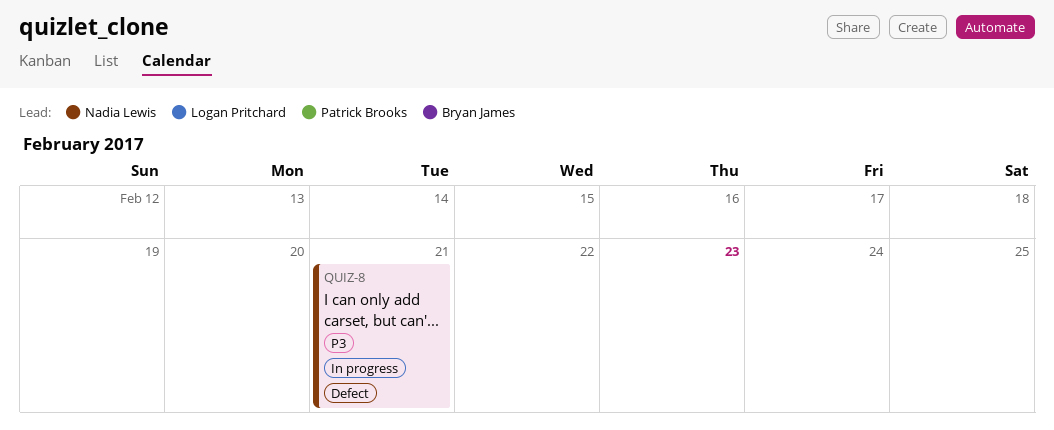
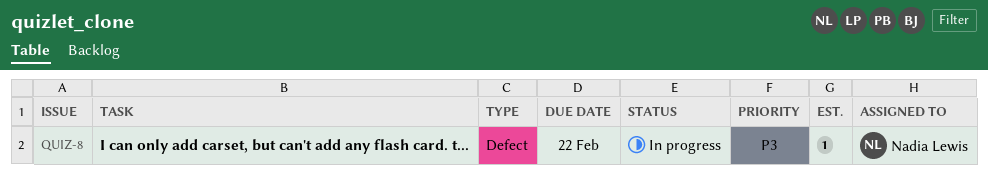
QUIZ-8, due: Feb 21 -> Feb 22

